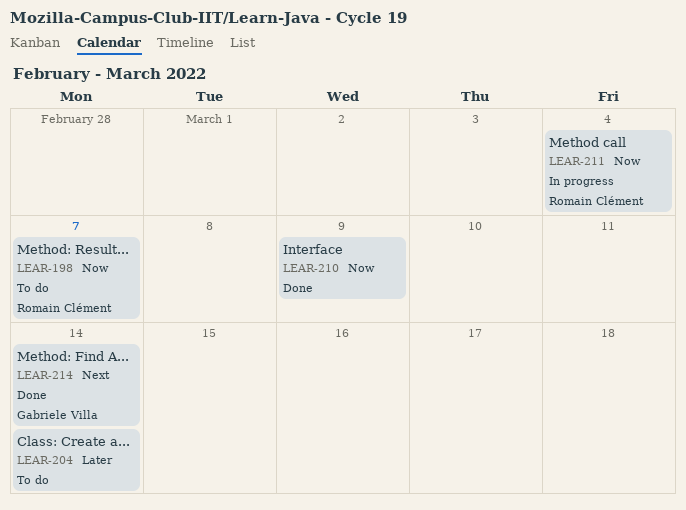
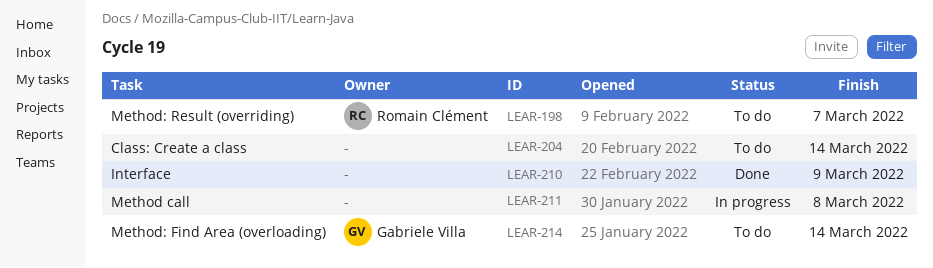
LEAR-211, owner: Romain Clément -> none
LEAR-211, due: Mar 4 -> Mar 8
LEAR-214, status: Done -> To do

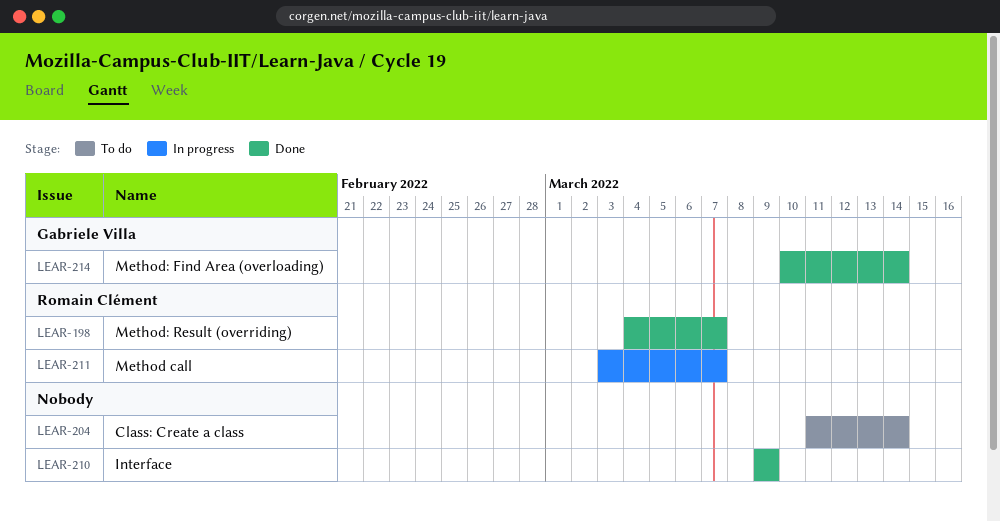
LEAR-198, status: To do -> Done
LEAR-211, owner: none -> Romain Clément
LEAR-211, due: Mar 8 -> Mar 7
LEAR-214, status: To do -> Done

